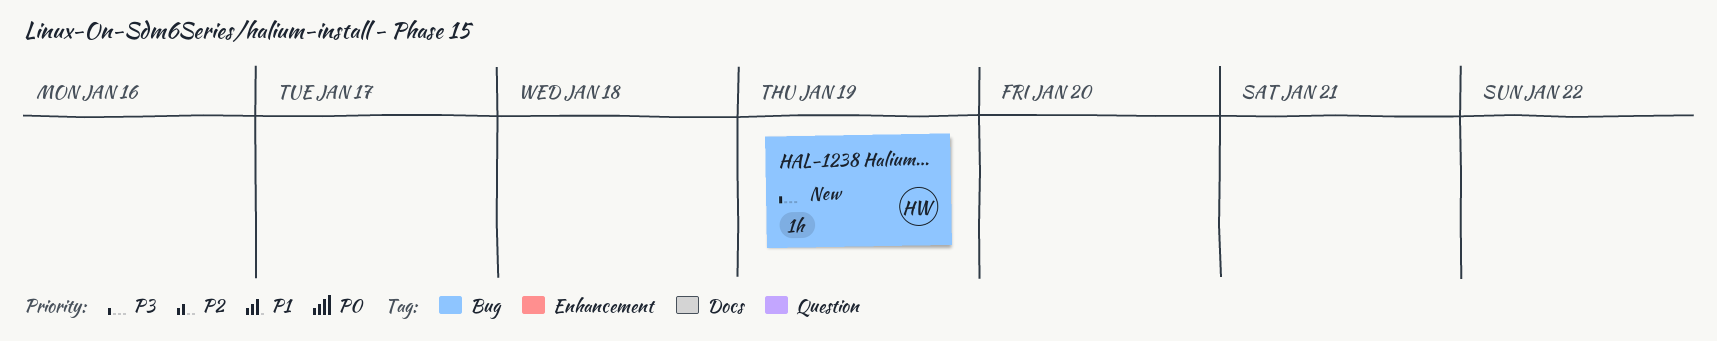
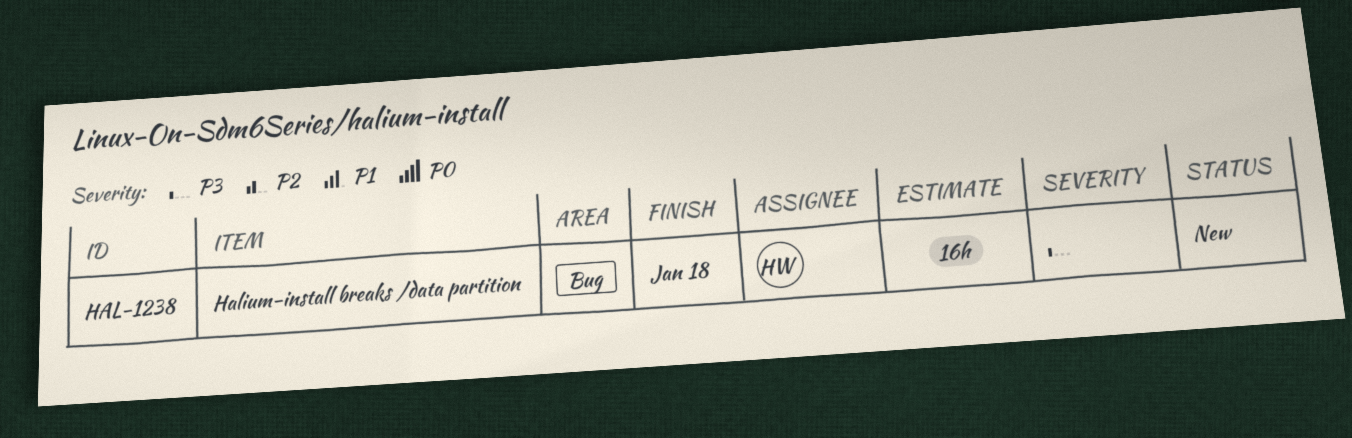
HAL-1238, estimate: 1h -> 16h
HAL-1238, due: Jan 19 -> Jan 18

